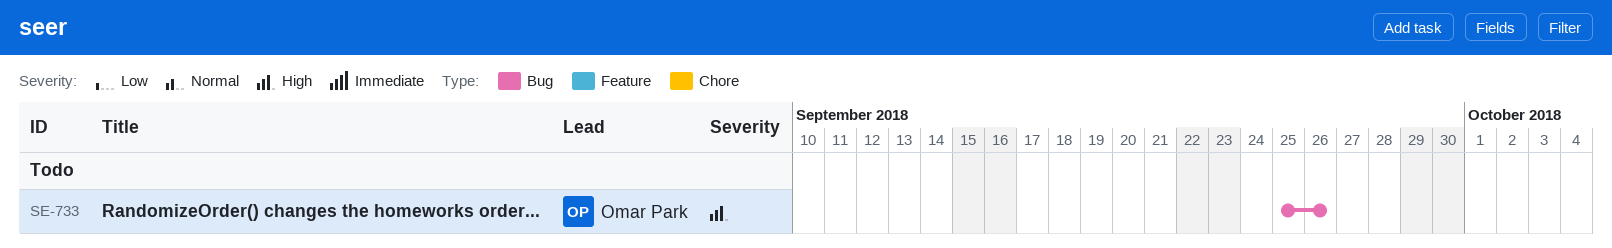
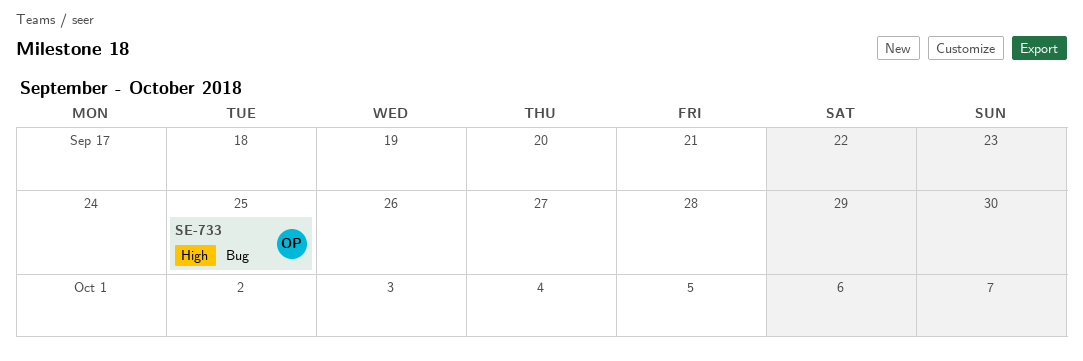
SE-733, due: Sep 26 -> Sep 25

